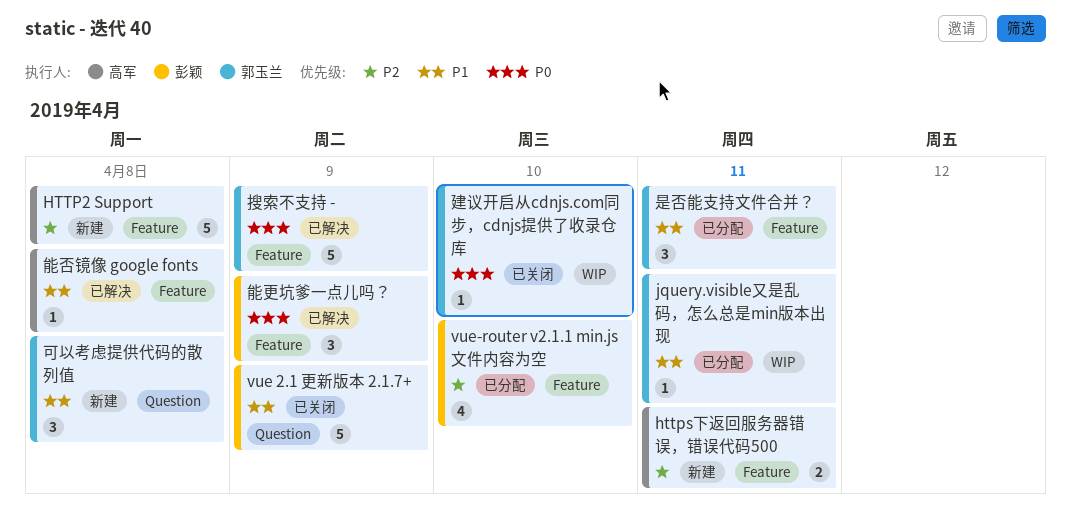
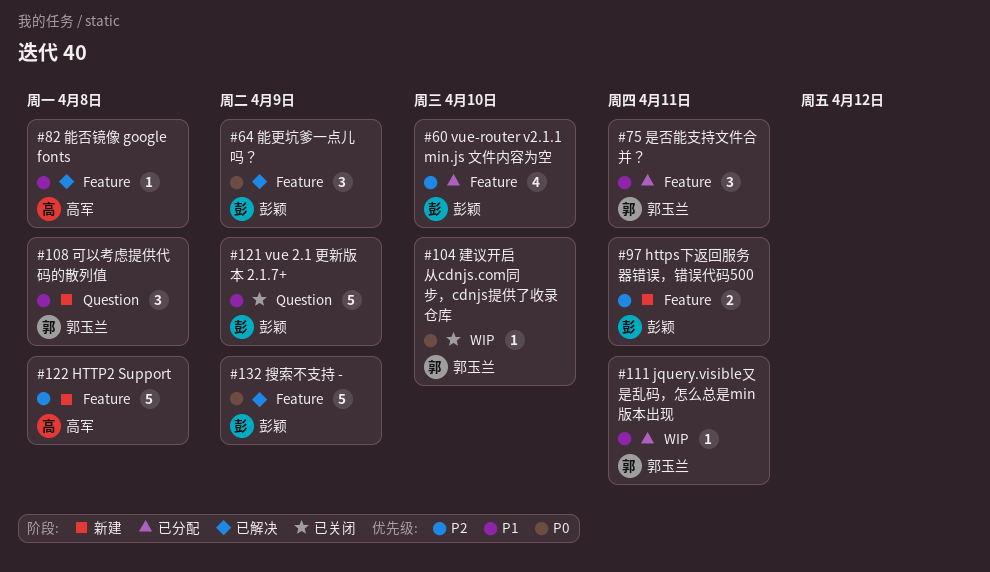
https下返回服务器错误，错误代码500, owner: 高军 -> 彭颖
搜索不支持 -, owner: 郭玉兰 -> 彭颖

